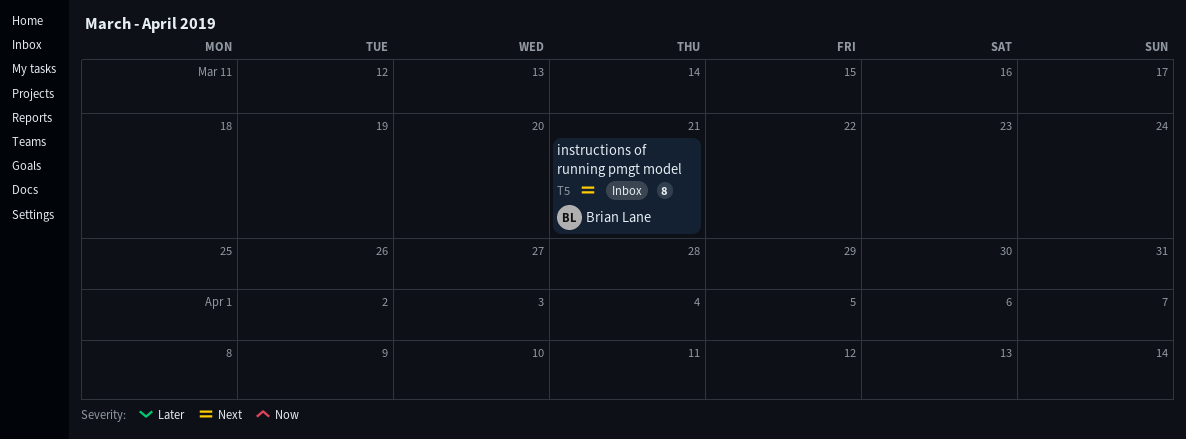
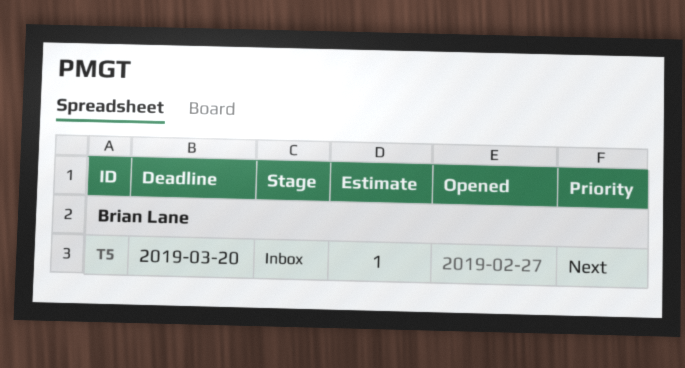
T5, estimate: 8 -> 1
T5, due: Mar 21 -> Mar 20

